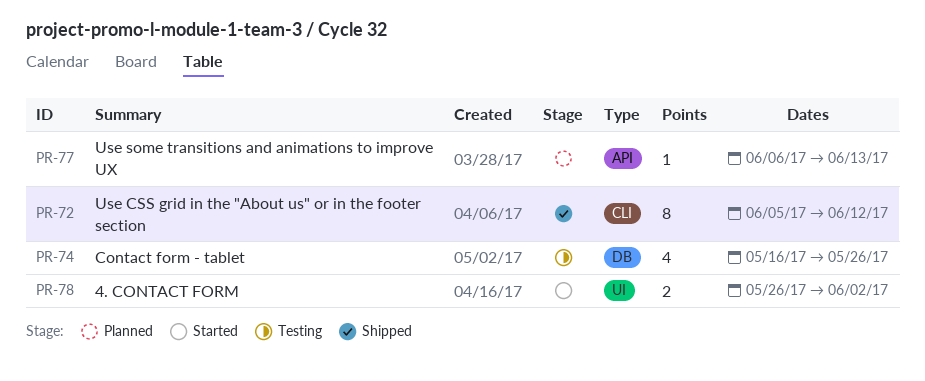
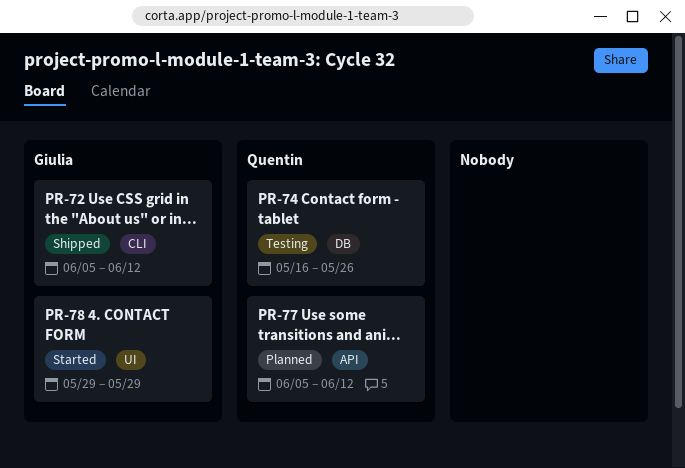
PR-77, start: Jun 6 -> Jun 5
PR-77, due: Jun 13 -> Jun 12
PR-78, start: May 26 -> May 29
PR-78, due: Jun 2 -> May 29

